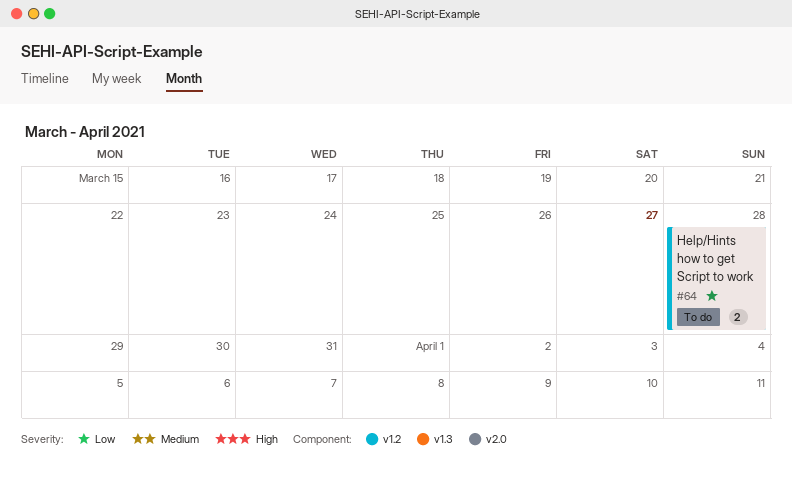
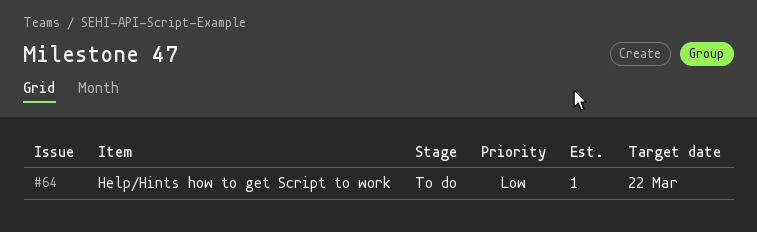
#64, estimate: 2 -> 1
#64, due: Mar 28 -> Mar 22

